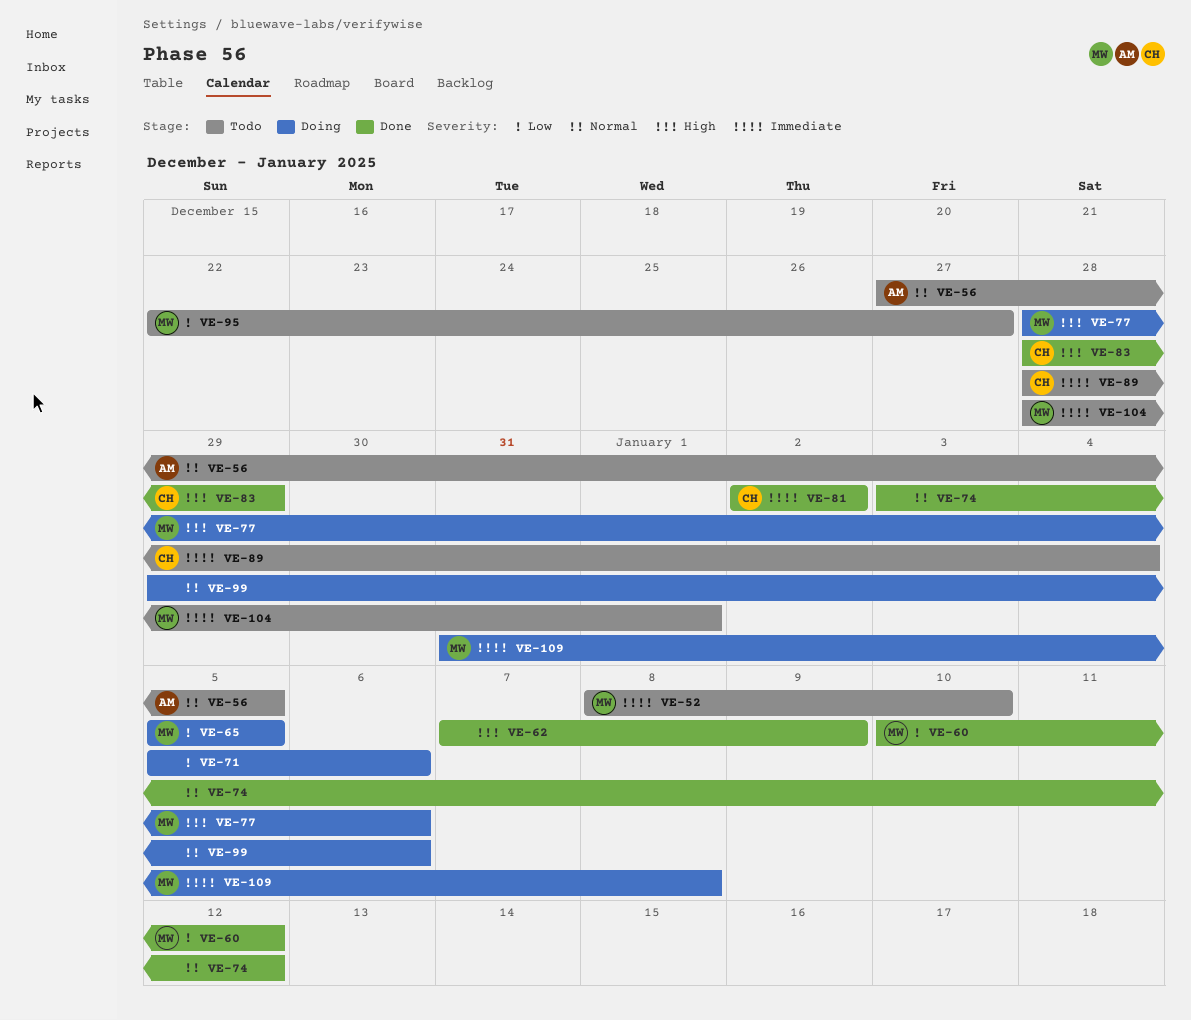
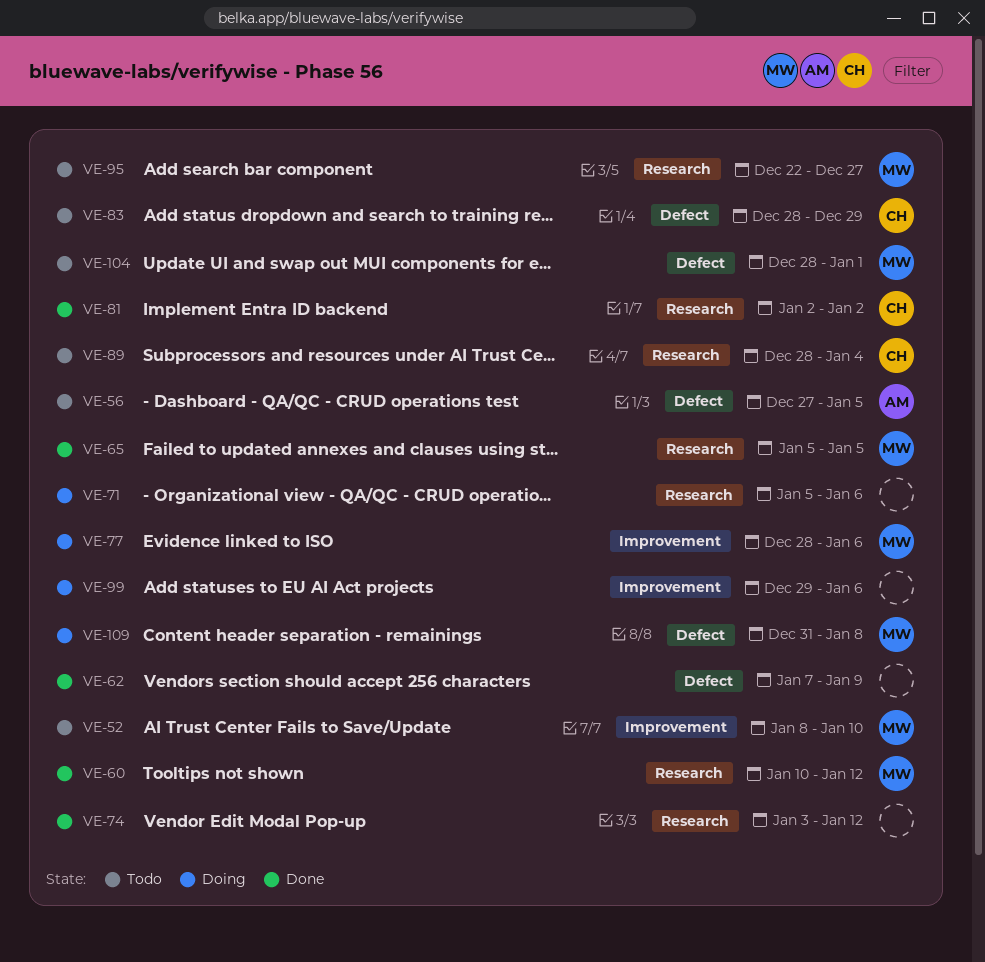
VE-65, status: Doing -> Done
VE-83, status: Done -> Todo

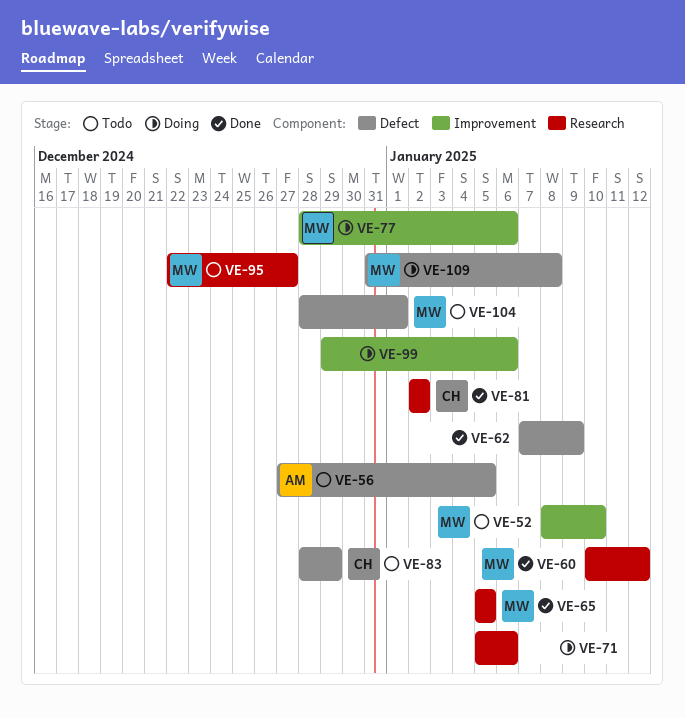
VE-74: present -> none
VE-89: present -> none

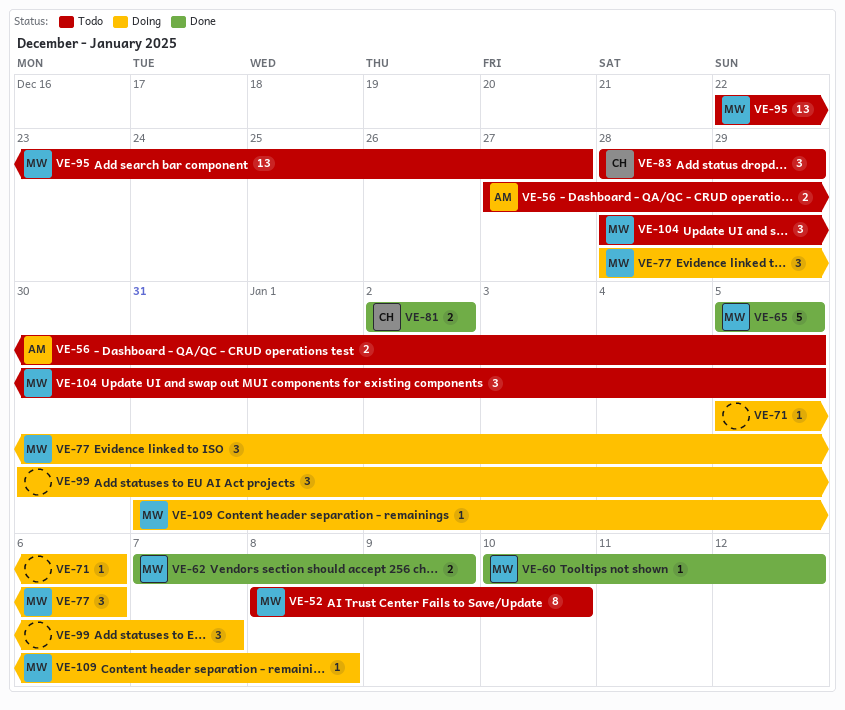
VE-62, owner: none -> MW
VE-99, start: Dec 29 -> Dec 30
VE-99, due: Jan 6 -> Jan 7
VE-104, due: Jan 1 -> Jan 5

